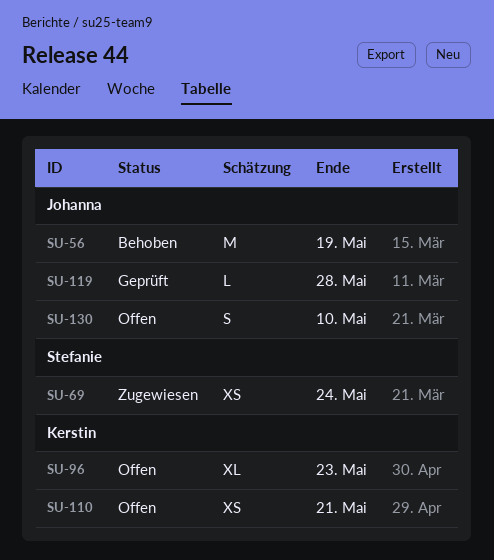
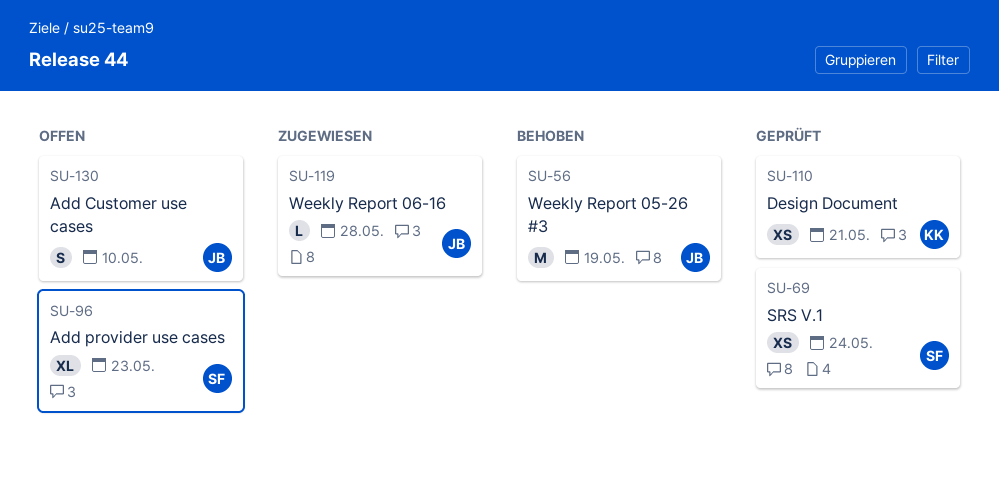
SU-69, status: Zugewiesen -> Geprüft
SU-96, owner: Kerstin -> Stefanie
SU-110, status: Offen -> Geprüft
SU-119, status: Geprüft -> Zugewiesen

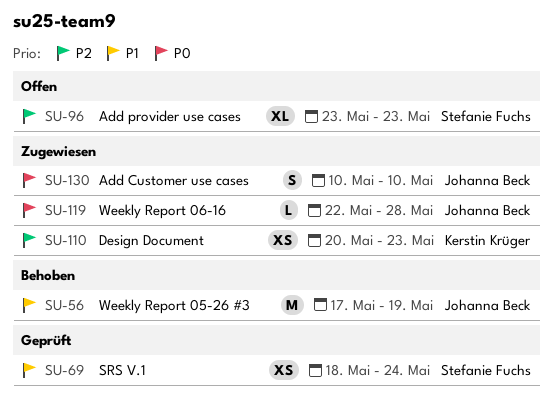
SU-110, status: Geprüft -> Zugewiesen
SU-110, due: May 21 -> May 23
SU-130, status: Offen -> Zugewiesen

